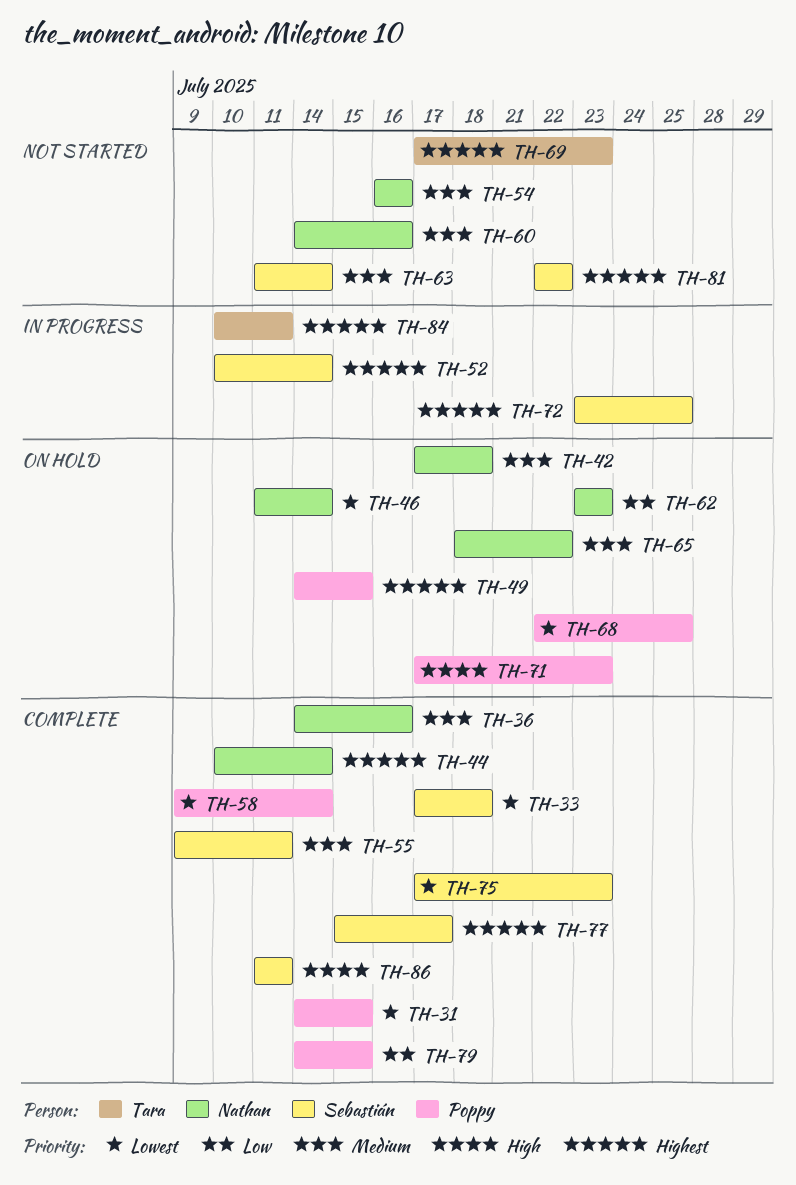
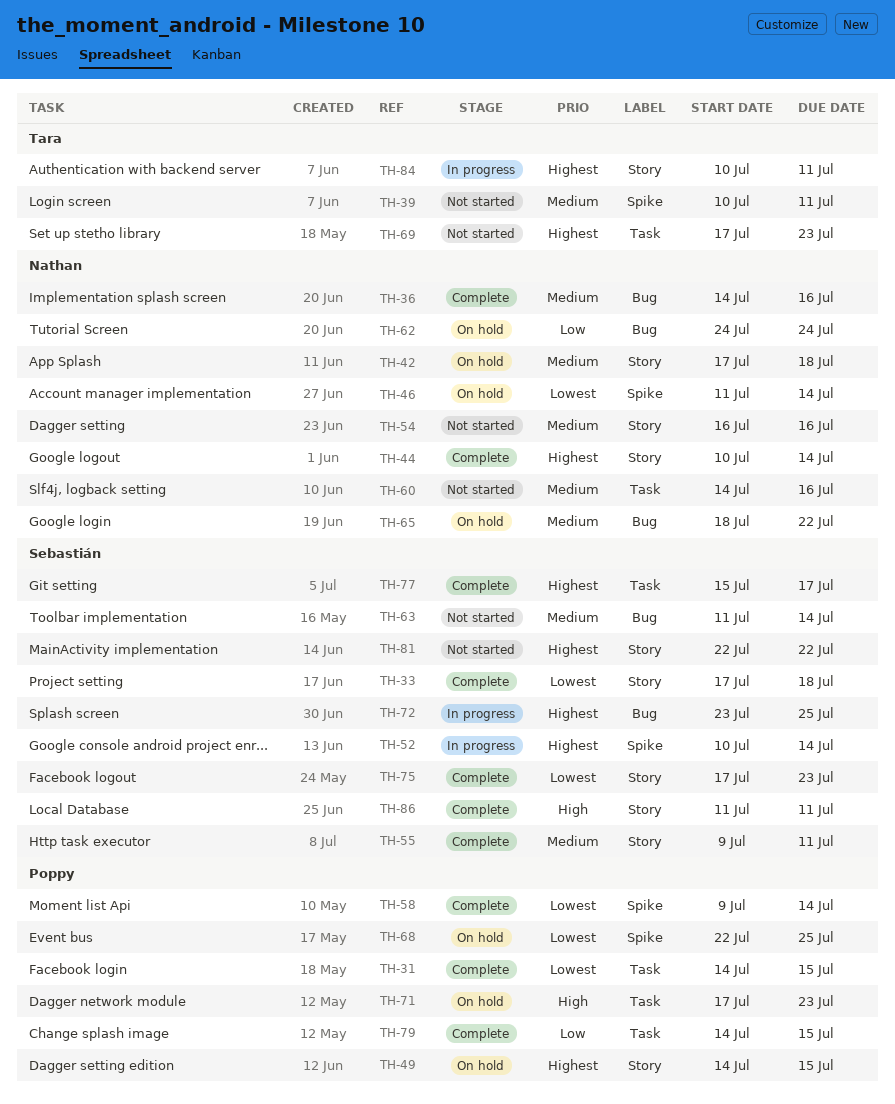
TH-39: none -> present
TH-62, start: Jul 23 -> Jul 24
TH-62, due: Jul 23 -> Jul 24

